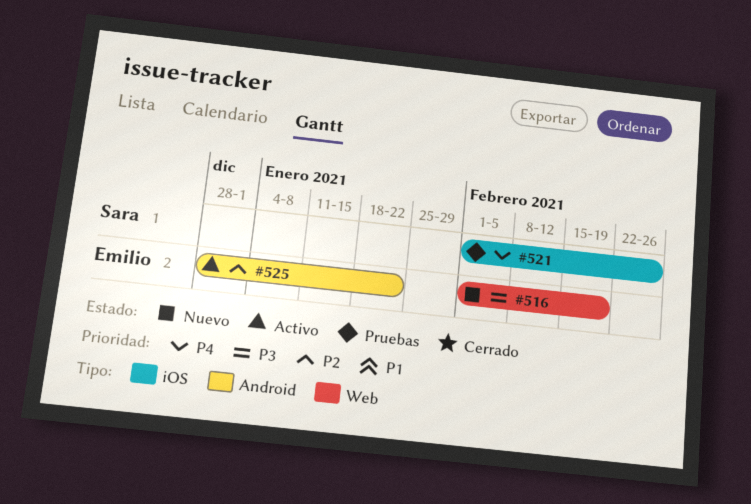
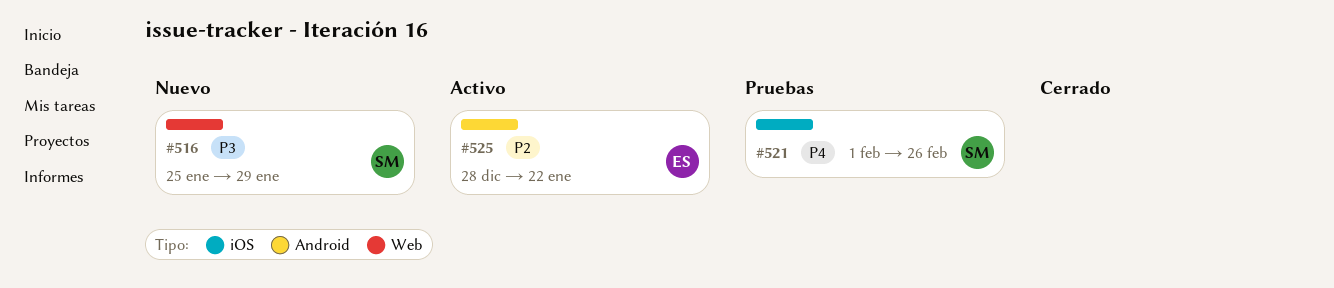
#516, owner: Emilio -> Sara
#516, start: Feb 1 -> Jan 25
#516, due: Feb 19 -> Jan 29

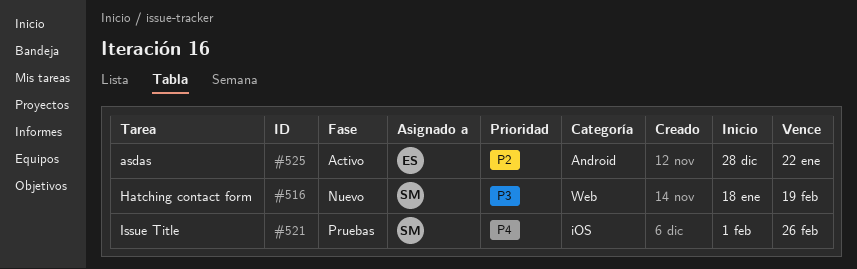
#516, start: Jan 25 -> Jan 18
#516, due: Jan 29 -> Feb 19

